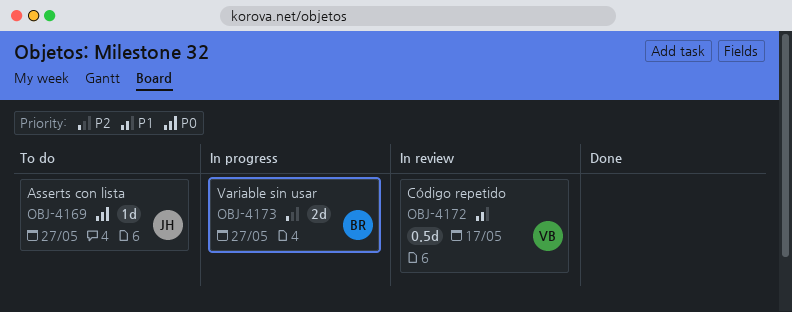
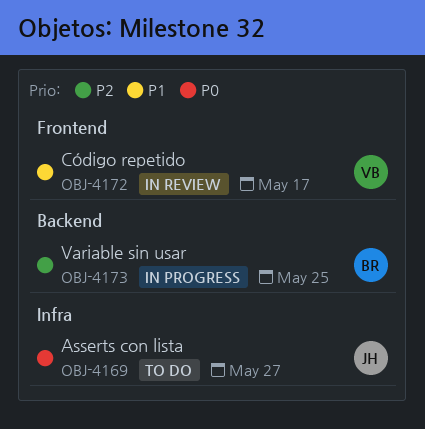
OBJ-4173, due: May 27 -> May 25

